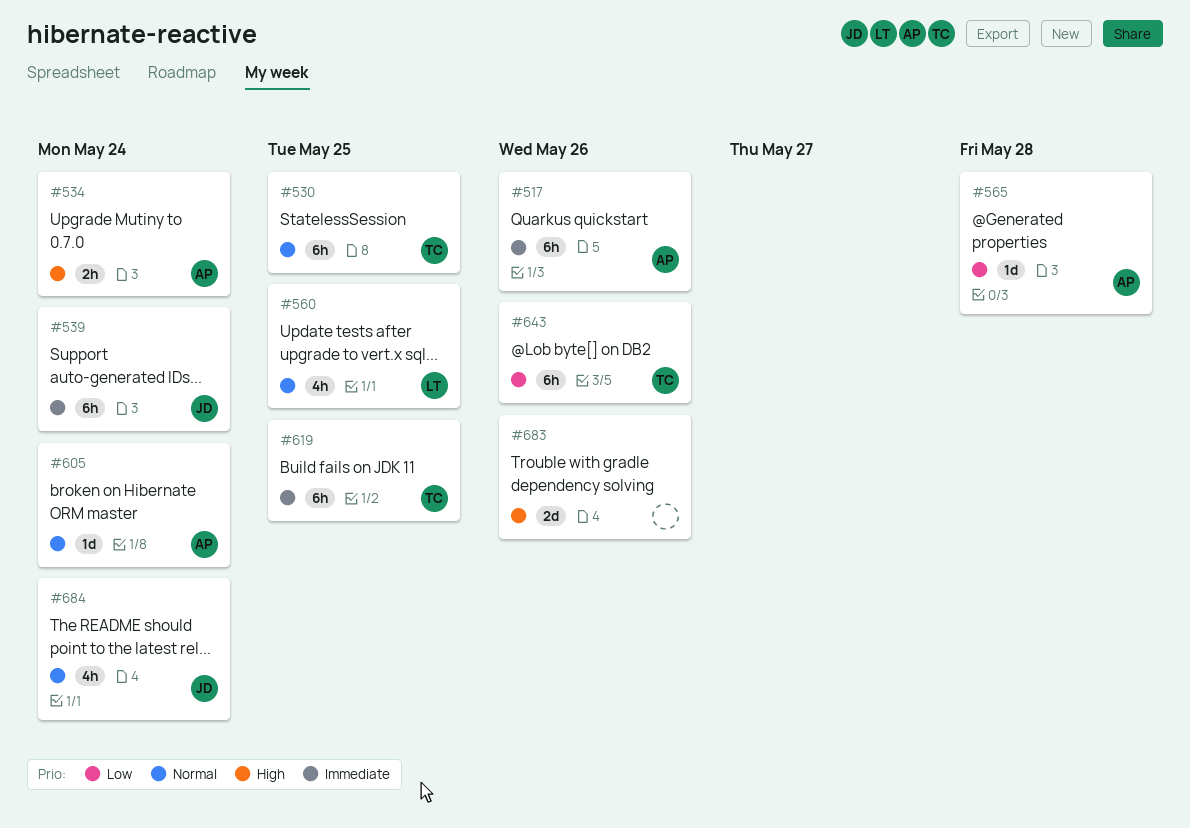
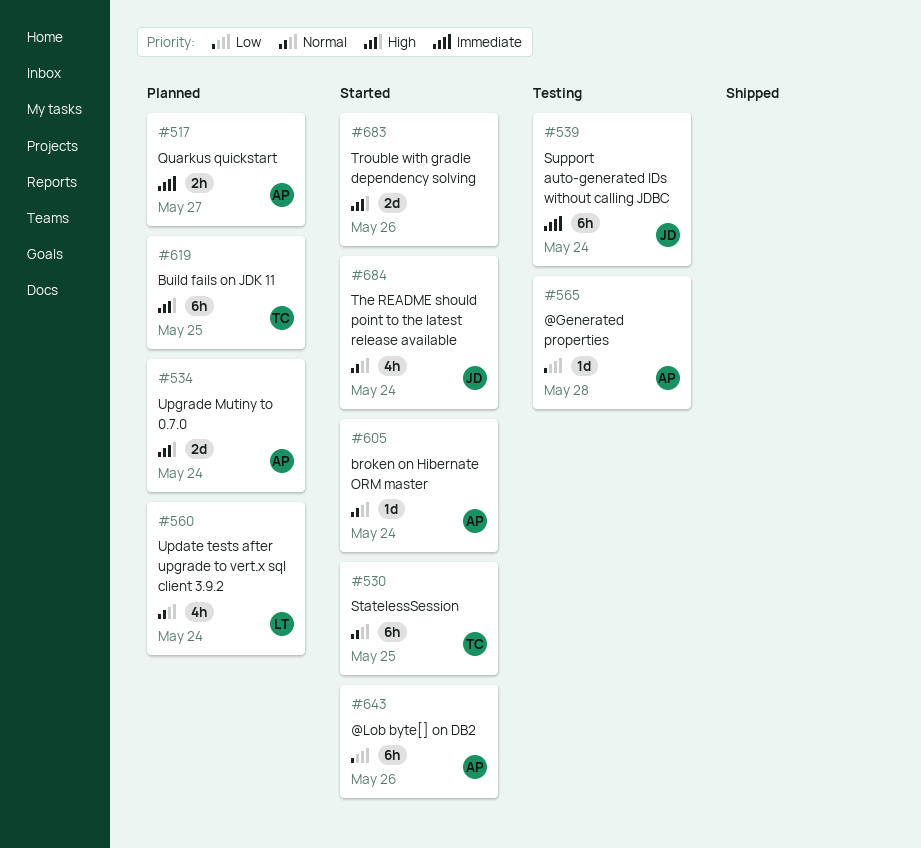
#517, estimate: 6h -> 2h
#517, due: May 26 -> May 27
#534, estimate: 2h -> 2d
#560, due: May 25 -> May 24
#619, priority: Immediate -> High
#643, owner: TC -> AP

